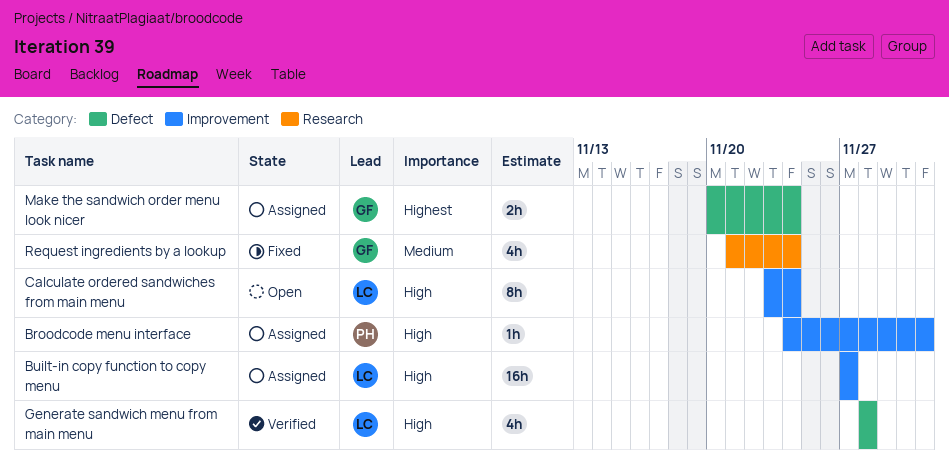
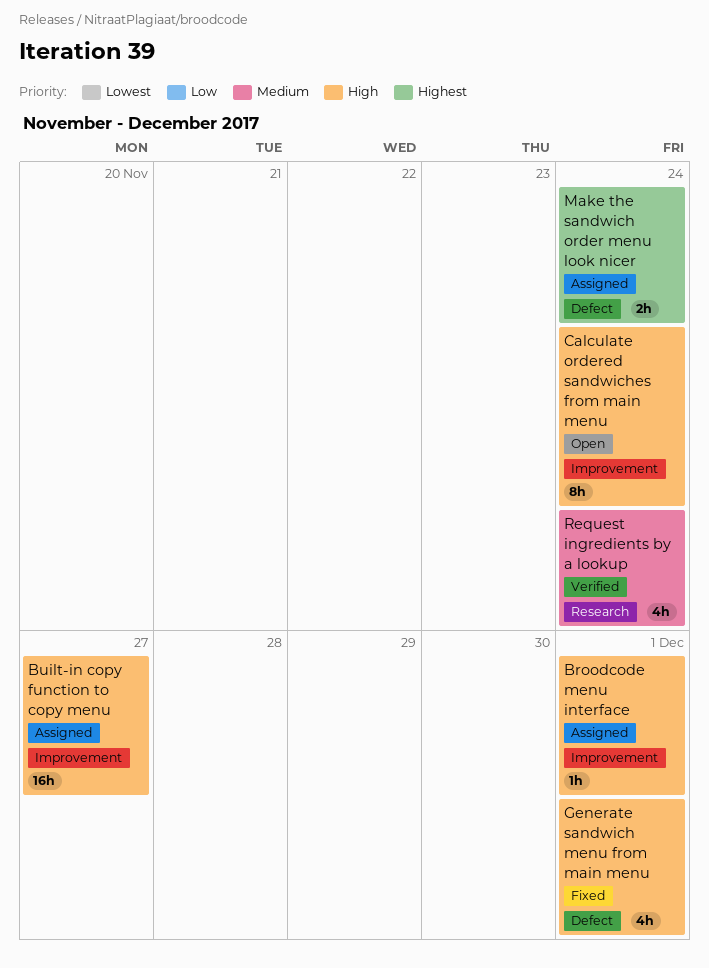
Generate sandwich menu from main menu, status: Verified -> Fixed
Generate sandwich menu from main menu, due: Nov 28 -> Dec 1
Request ingredients by a lookup, status: Fixed -> Verified

